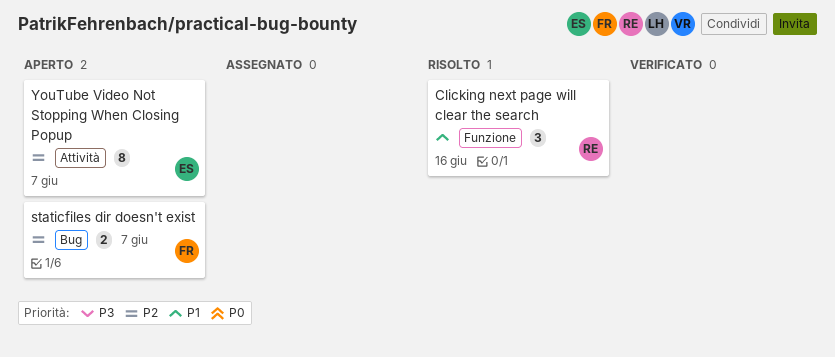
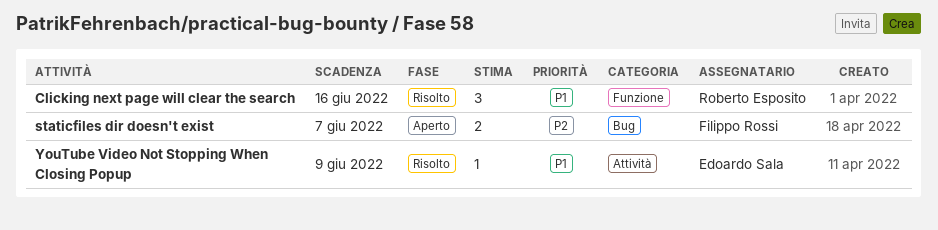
YouTube Video Not Stopping When Closing Popup, status: Aperto -> Risolto
YouTube Video Not Stopping When Closing Popup, priority: P2 -> P1
YouTube Video Not Stopping When Closing Popup, estimate: 8 -> 1
YouTube Video Not Stopping When Closing Popup, due: Jun 7 -> Jun 9

